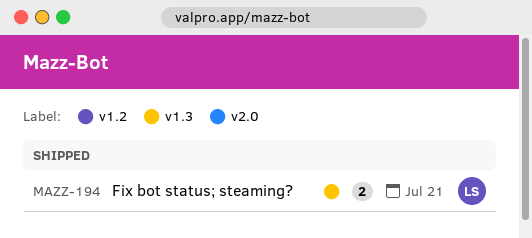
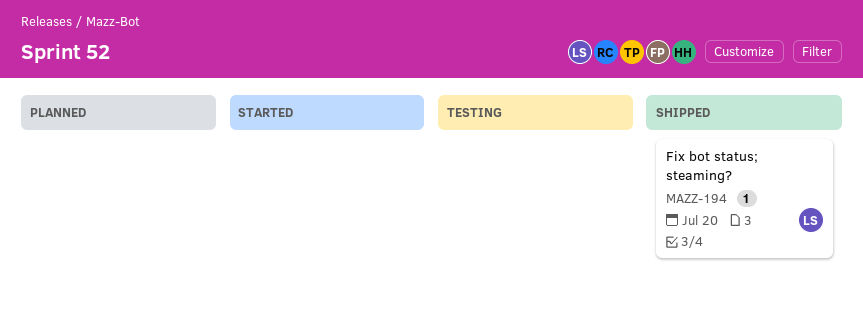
MAZZ-194, estimate: 2 -> 1
MAZZ-194, due: Jul 21 -> Jul 20

